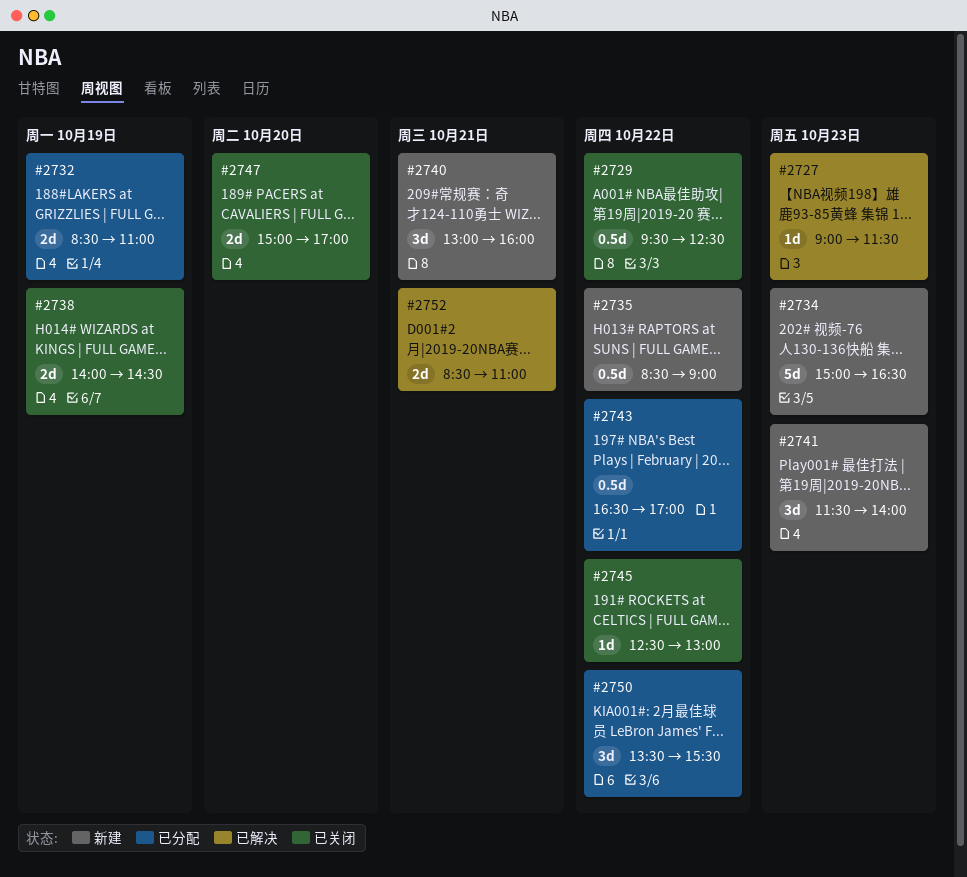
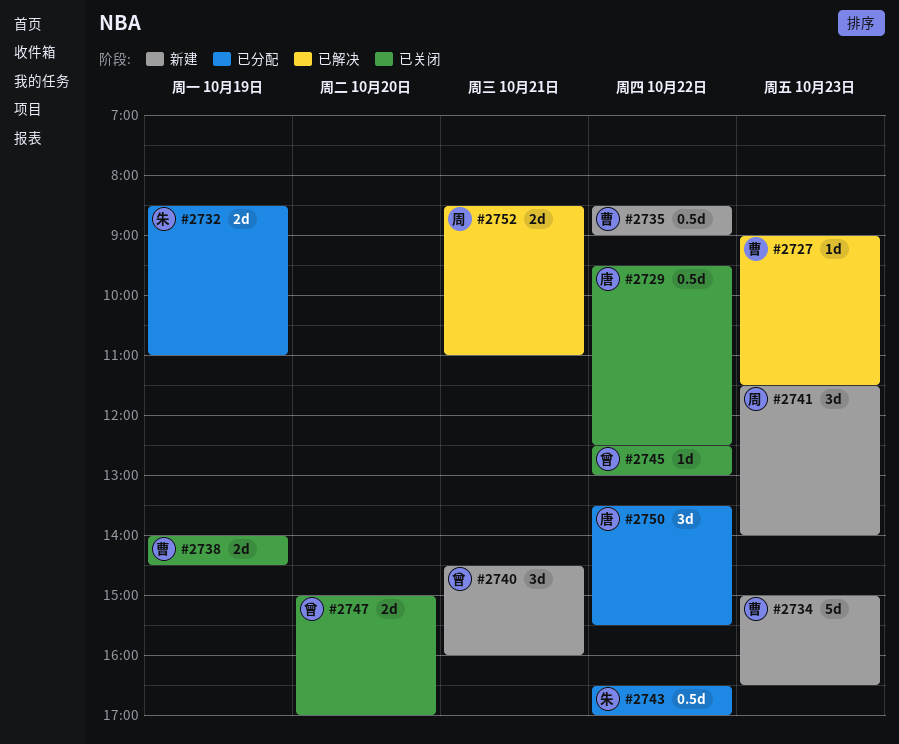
#2740, begins: 13:00 -> 14:30

